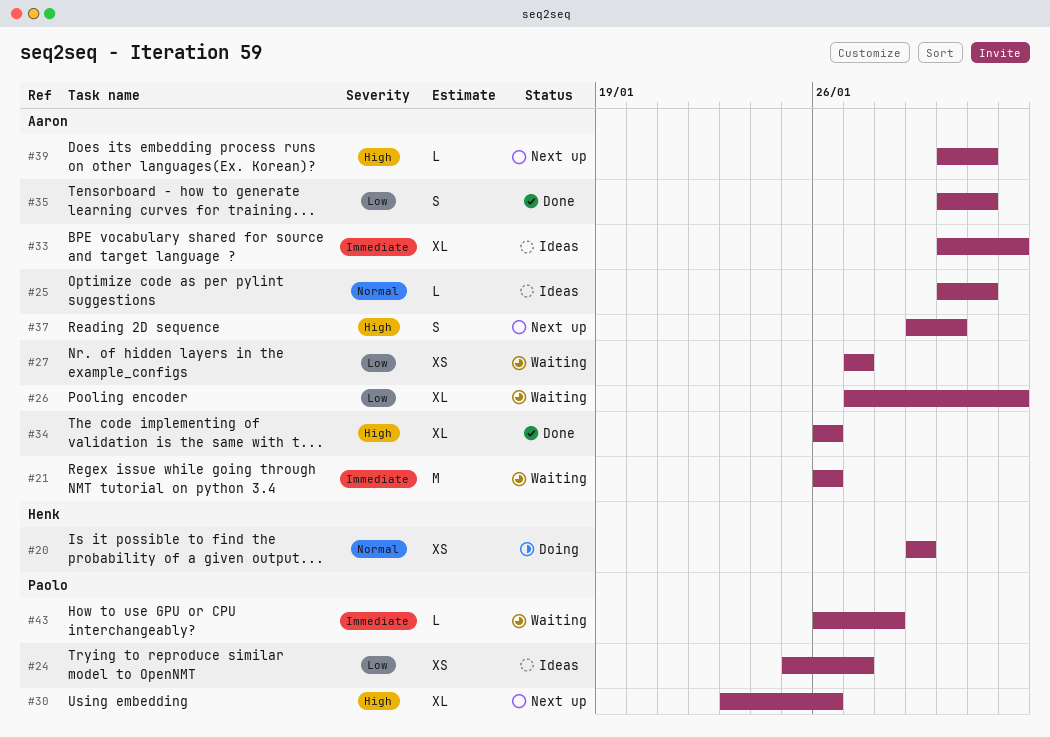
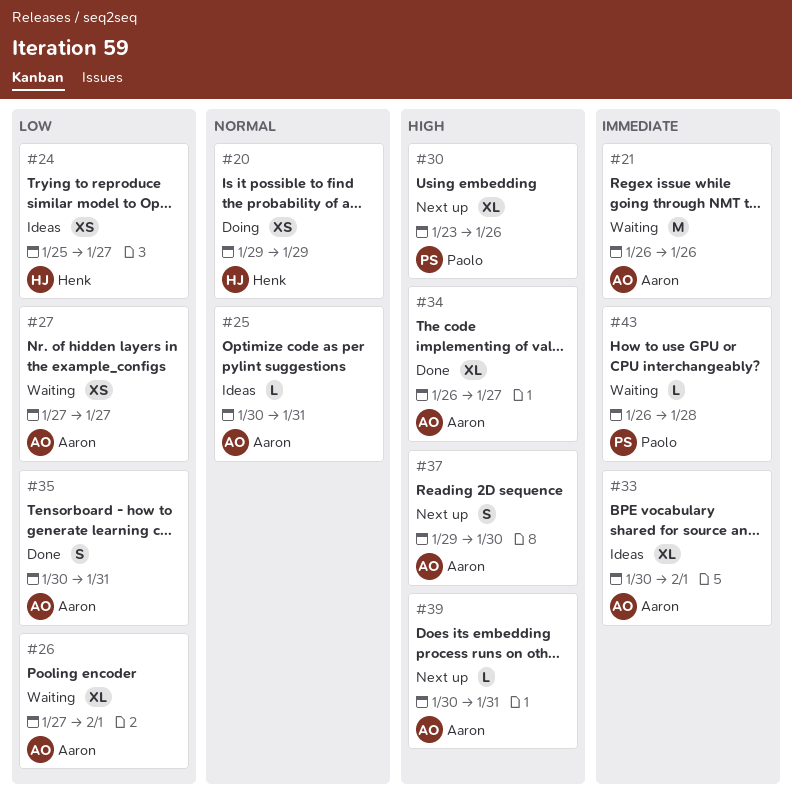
#24, owner: Paolo -> Henk
#34, due: Jan 26 -> Jan 27

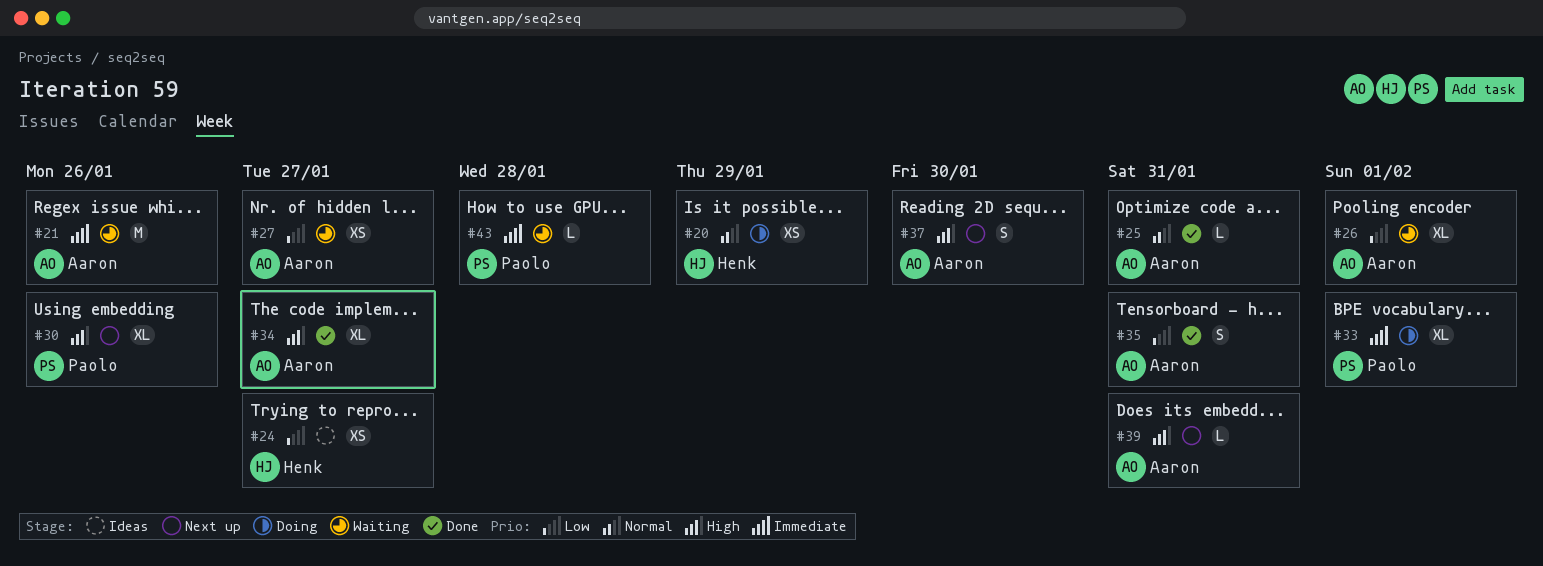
#25, status: Ideas -> Done
#33, status: Ideas -> Doing
#33, owner: Aaron -> Paolo

